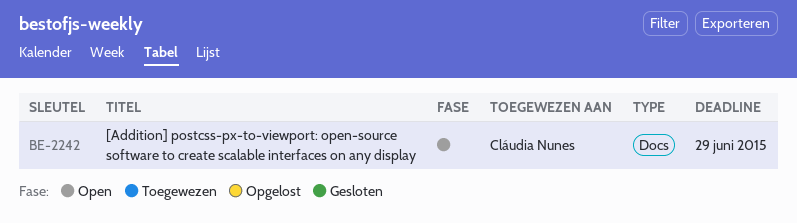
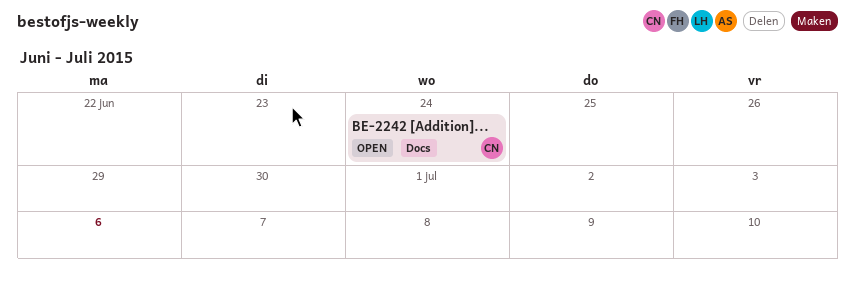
BE-2242, due: Jun 29 -> Jun 24

